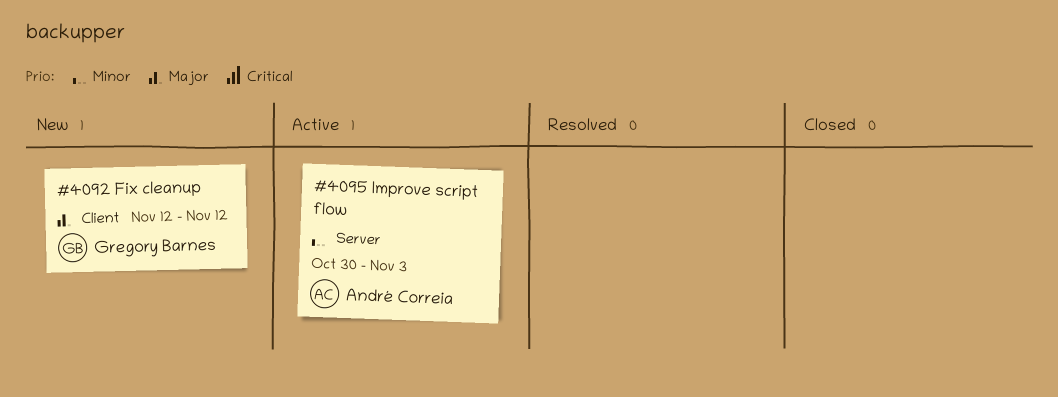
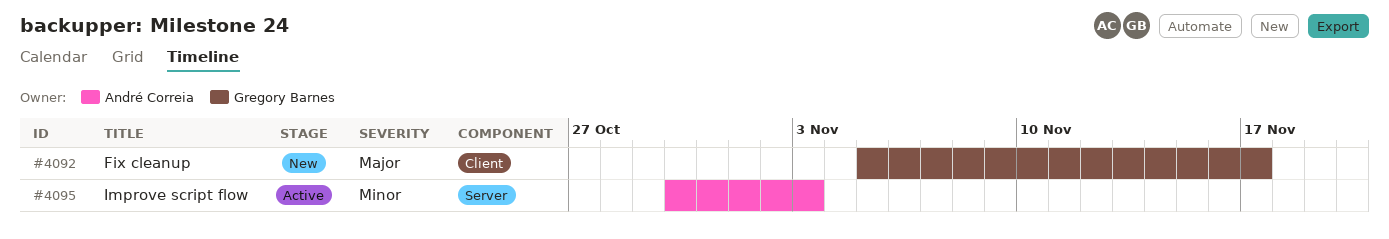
#4092, start: Nov 12 -> Nov 5
#4092, due: Nov 12 -> Nov 17

